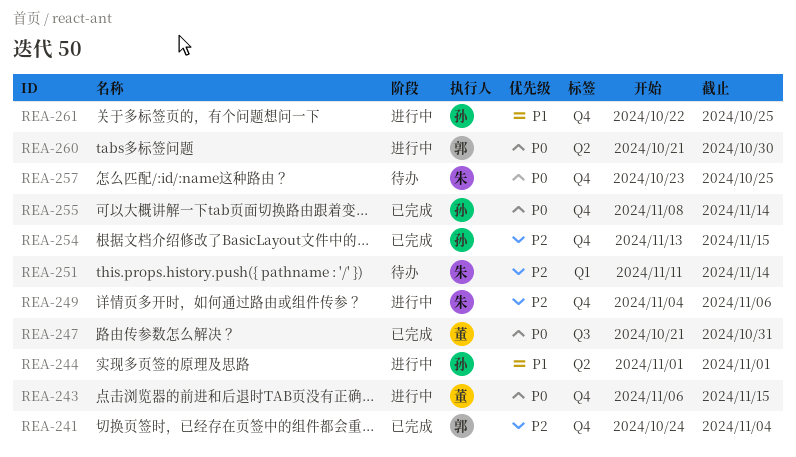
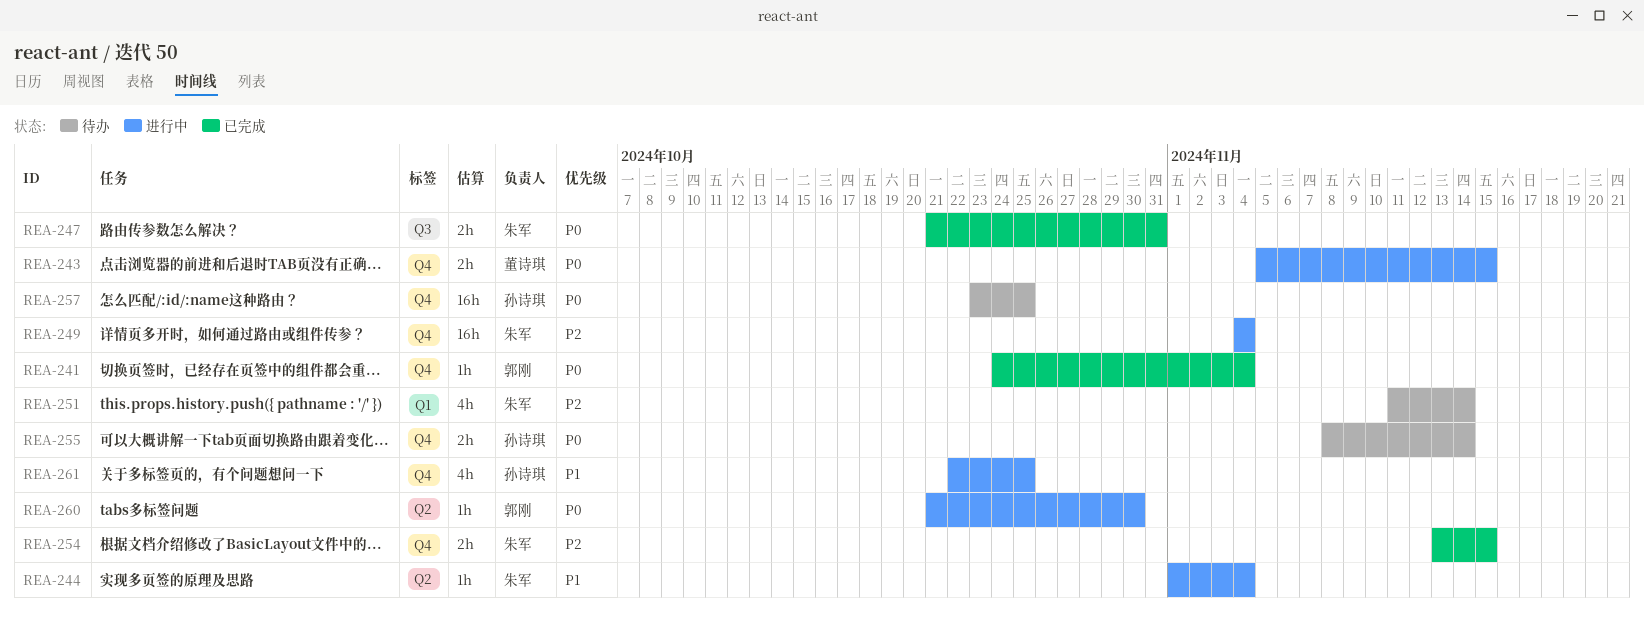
REA-241, priority: P2 -> P0
REA-243, start: Nov 6 -> Nov 5
REA-244, owner: 孙诗琪 -> 朱军
REA-244, due: Nov 1 -> Nov 4
REA-247, owner: 董诗琪 -> 朱军
REA-249, due: Nov 6 -> Nov 4
REA-254, owner: 孙诗琪 -> 朱军
REA-255, status: 已完成 -> 待办
REA-257, owner: 朱军 -> 孙诗琪

